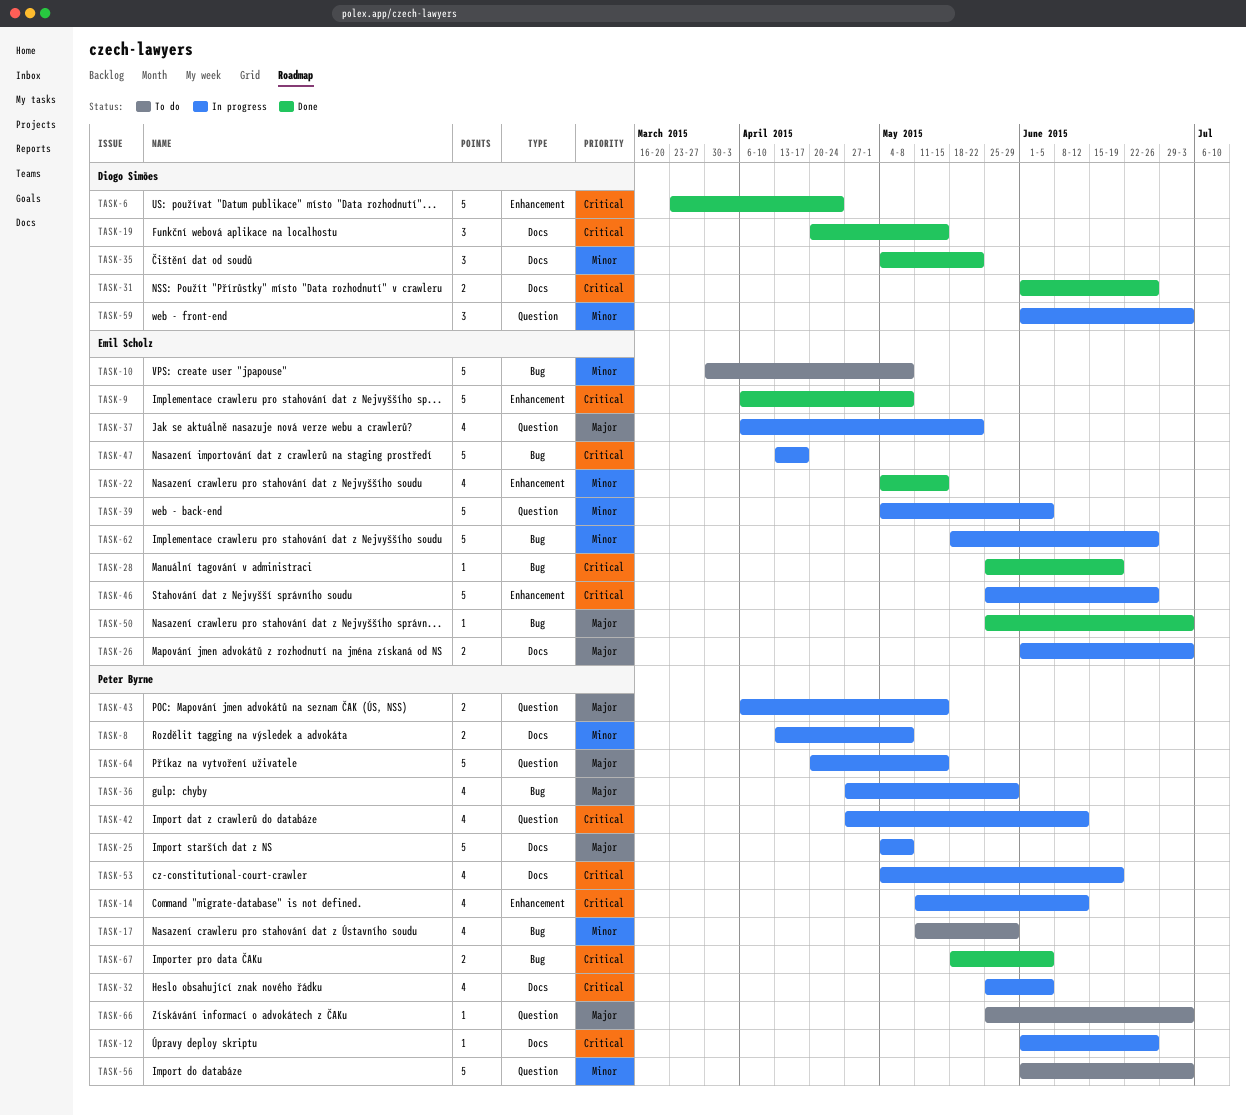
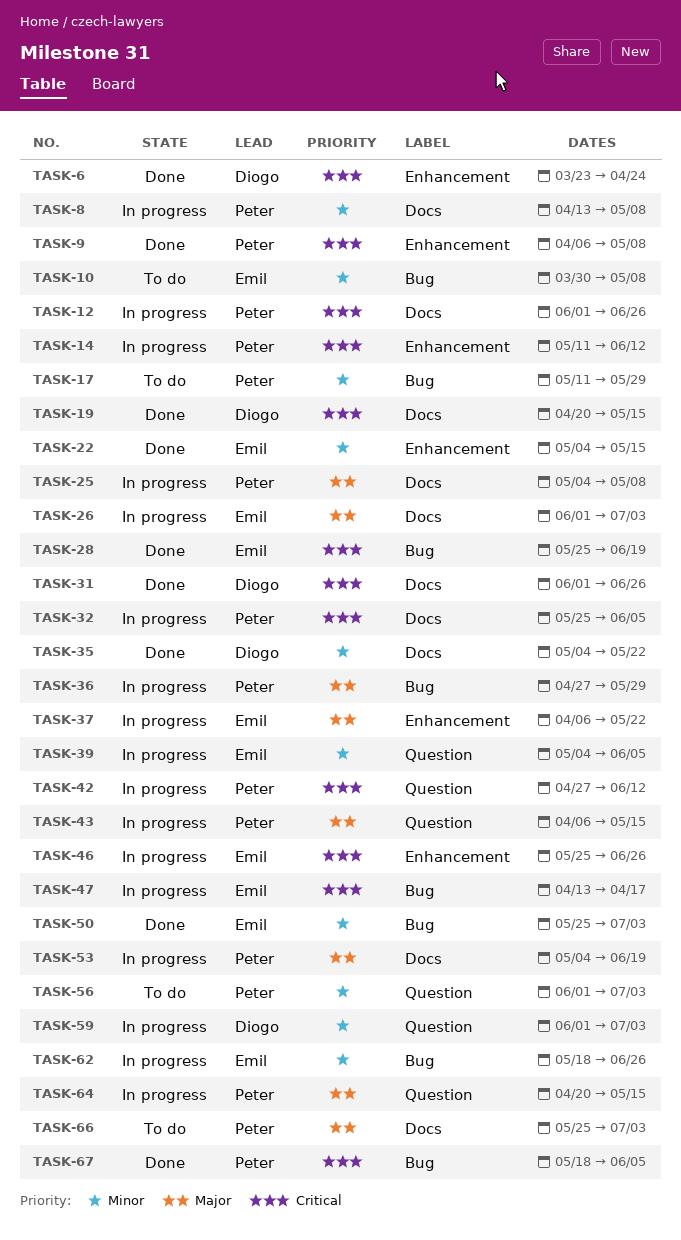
TASK-9, owner: Emil Scholz -> Peter Byrne
TASK-37, label: Question -> Enhancement
TASK-50, priority: Major -> Minor
TASK-53, priority: Critical -> Major
TASK-66, label: Question -> Docs

